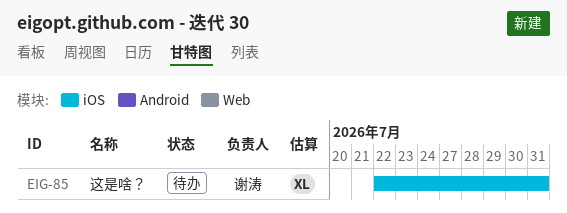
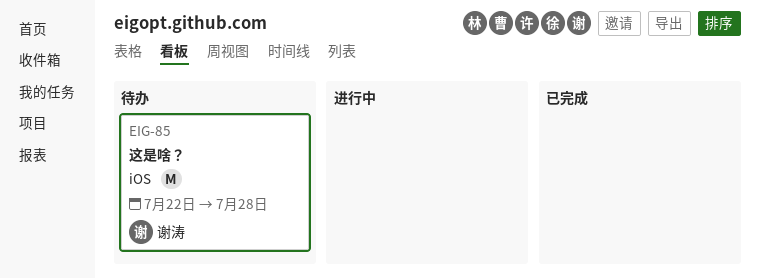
EIG-85, estimate: XL -> M
EIG-85, due: Jul 31 -> Jul 28

